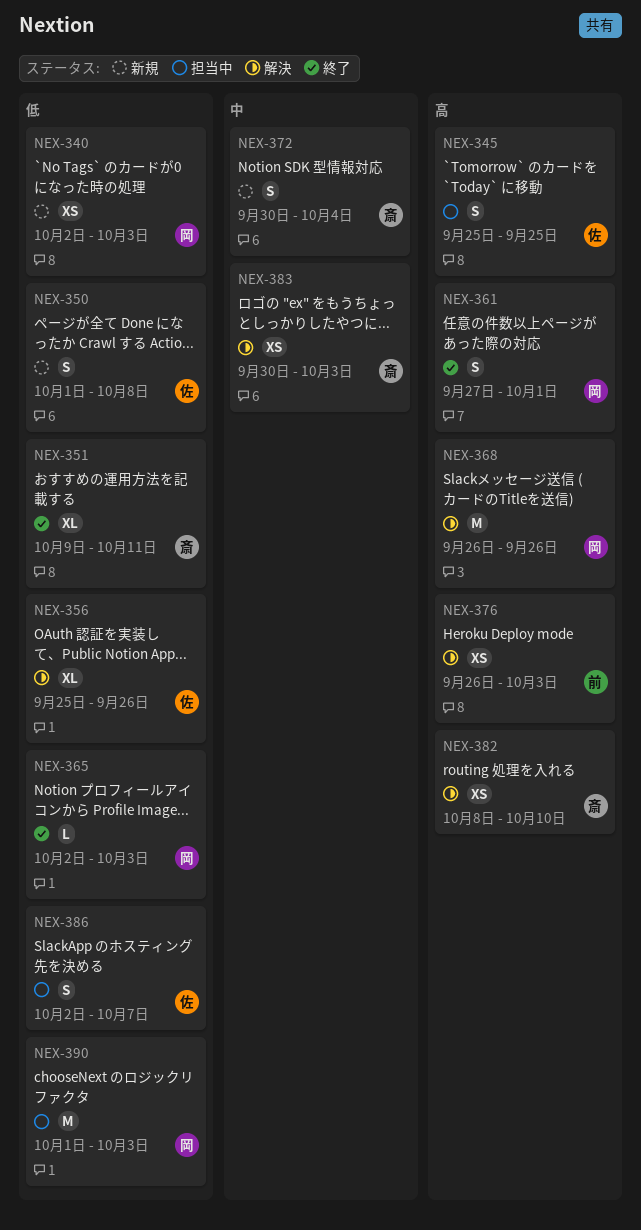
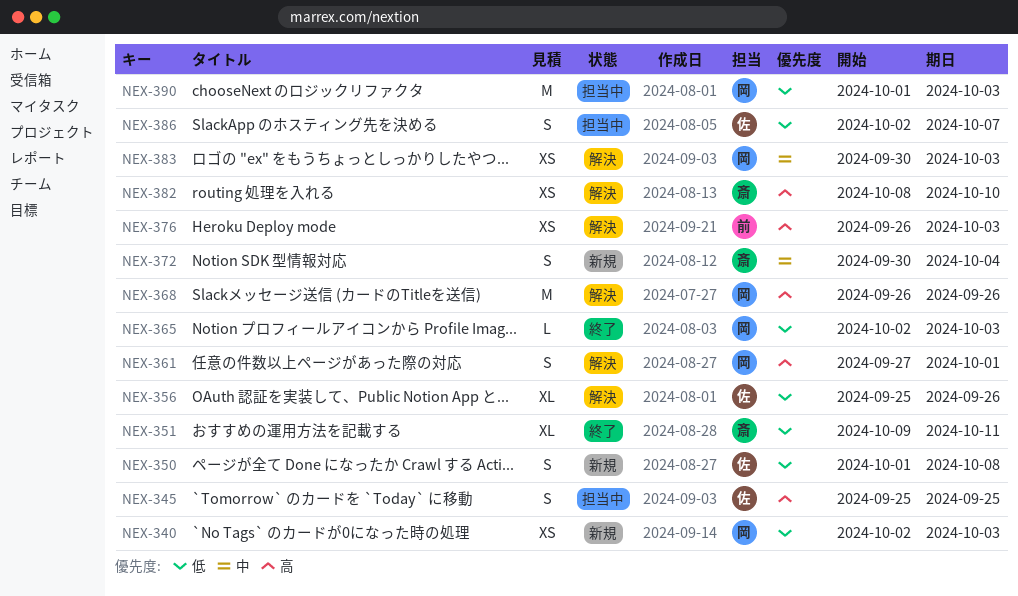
NEX-361, status: 終了 -> 解決
NEX-383, owner: 斎 -> 岡

